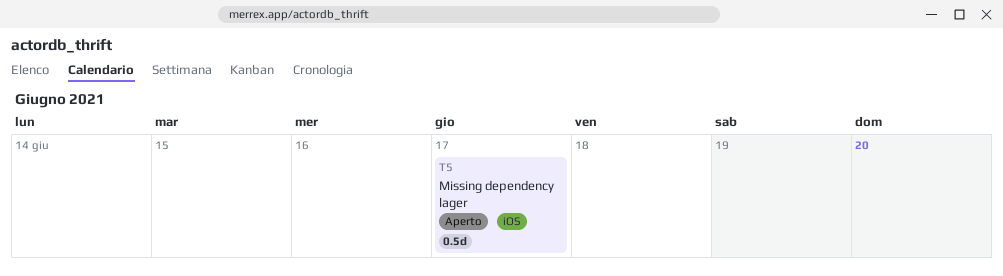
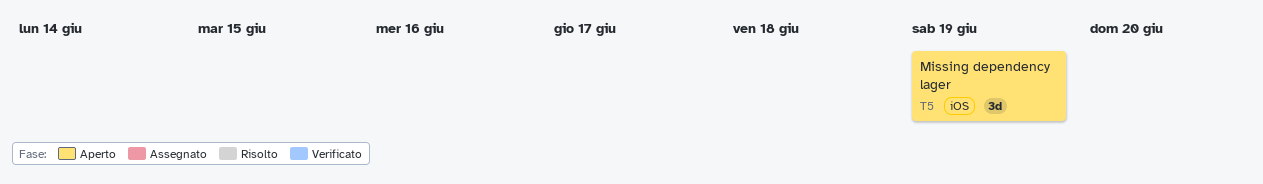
T5, estimate: 0.5d -> 3d
T5, due: Jun 17 -> Jun 19

